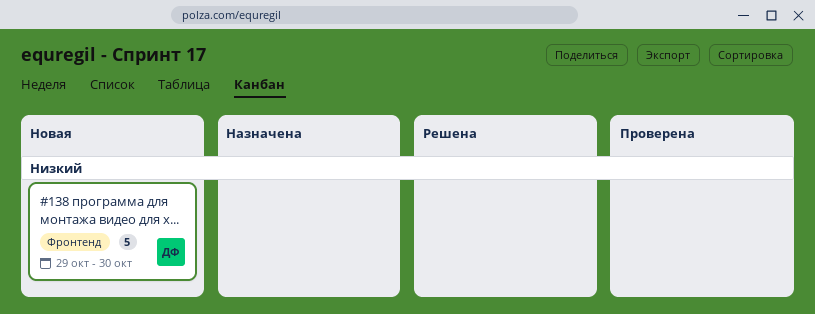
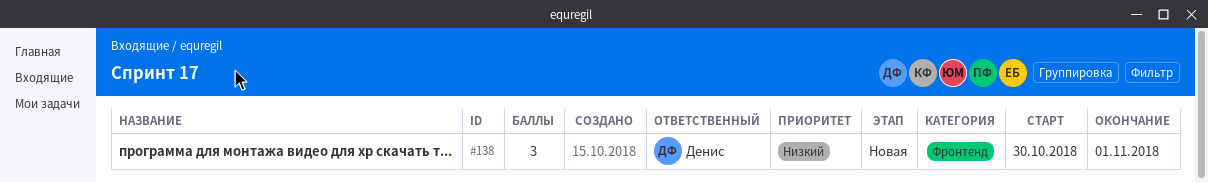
#138, estimate: 5 -> 3
#138, start: Oct 29 -> Oct 30
#138, due: Oct 30 -> Nov 1

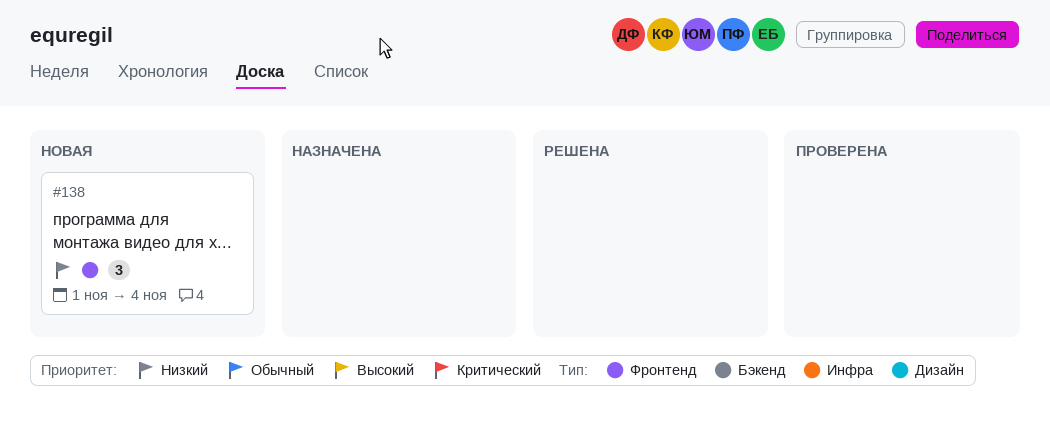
#138, start: Oct 30 -> Nov 1
#138, due: Nov 1 -> Nov 4

